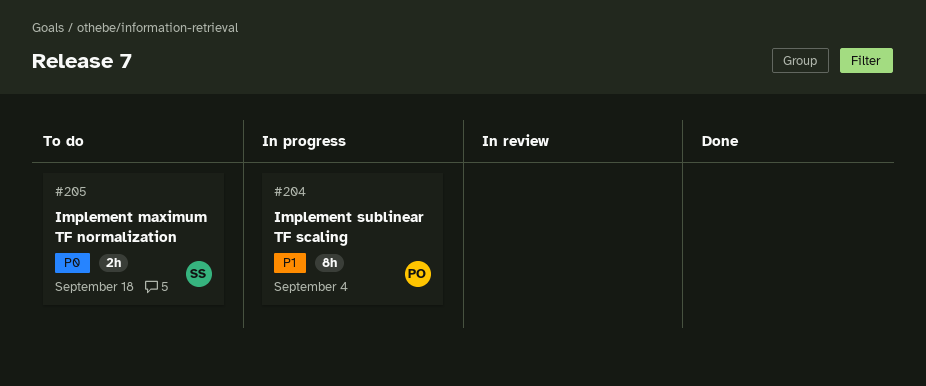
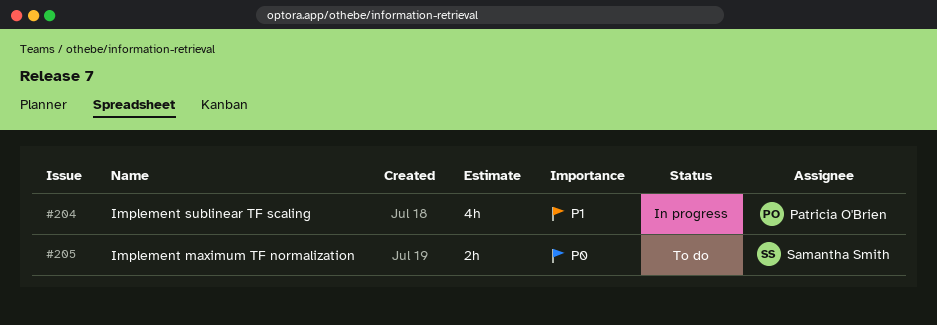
#204, estimate: 8h -> 4h

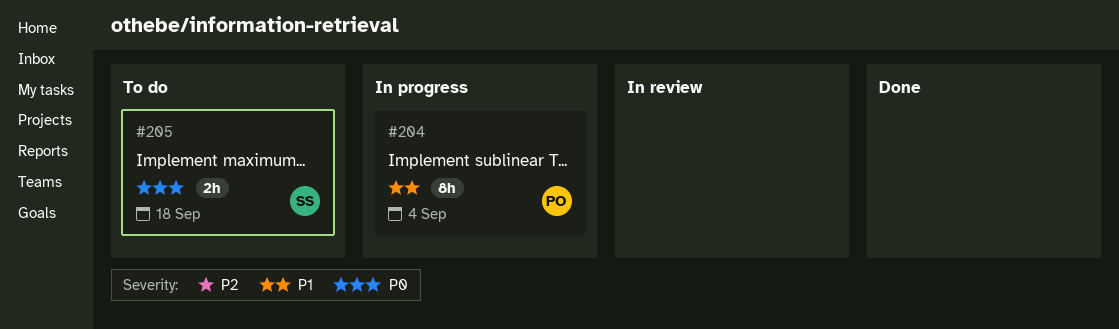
#204, estimate: 4h -> 8h

